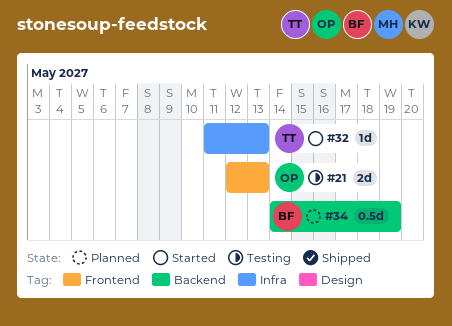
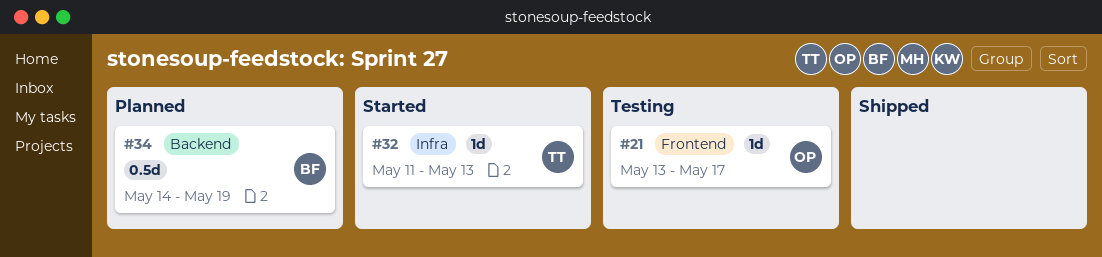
#21, estimate: 2d -> 1d
#21, start: May 12 -> May 13
#21, due: May 13 -> May 17

